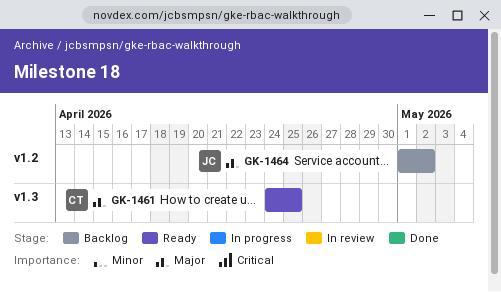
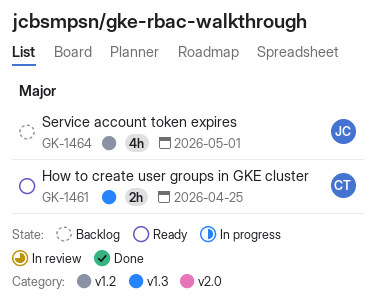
GK-1464, due: May 2 -> May 1

